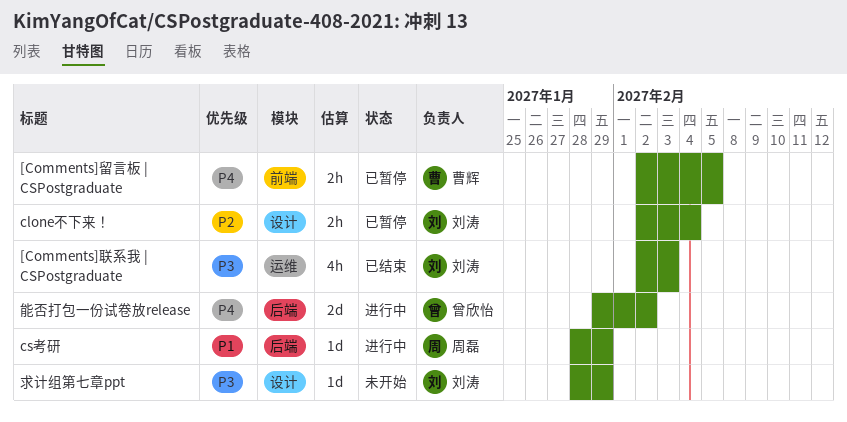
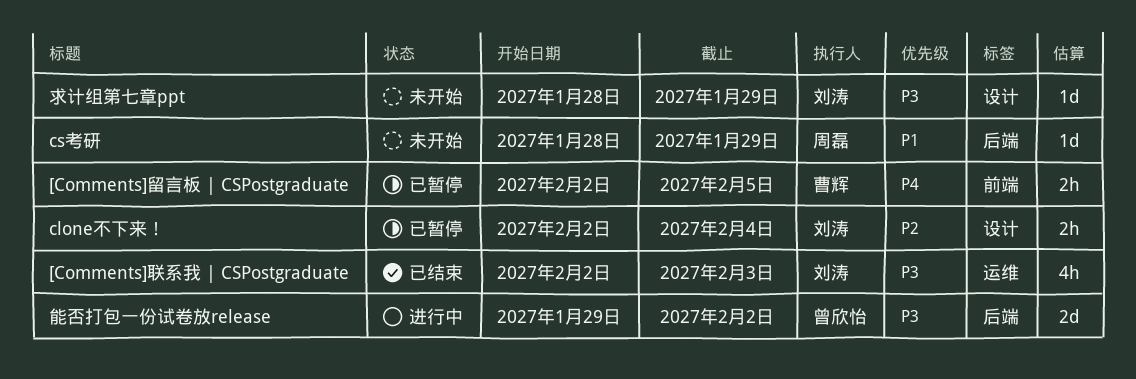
cs考研, status: 进行中 -> 未开始
能否打包一份试卷放release, priority: P4 -> P3

